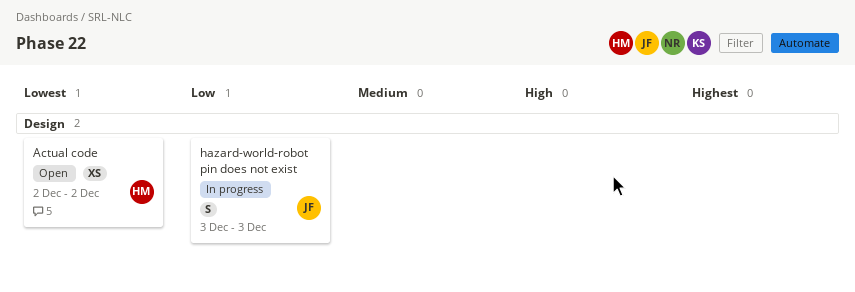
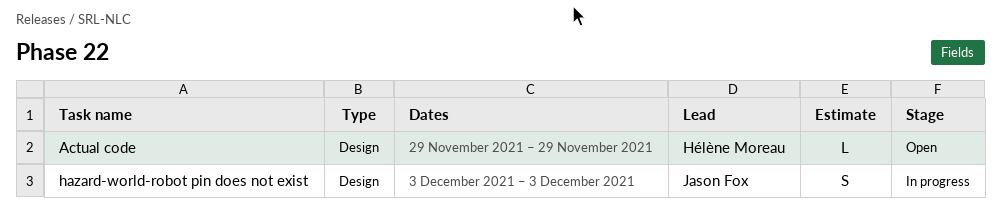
Actual code, estimate: XS -> L
Actual code, start: Dec 2 -> Nov 29
Actual code, due: Dec 2 -> Nov 29

